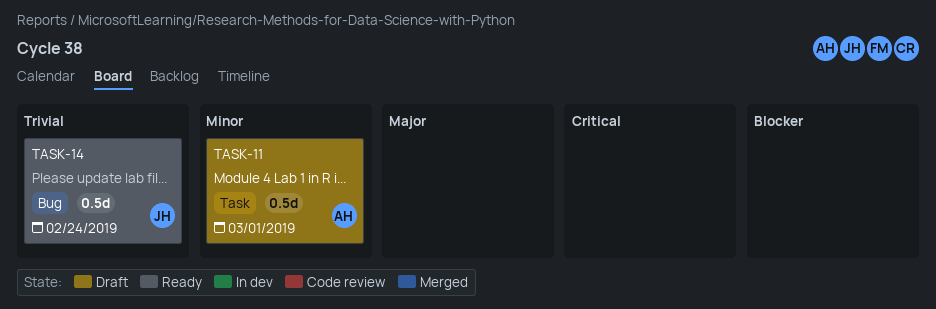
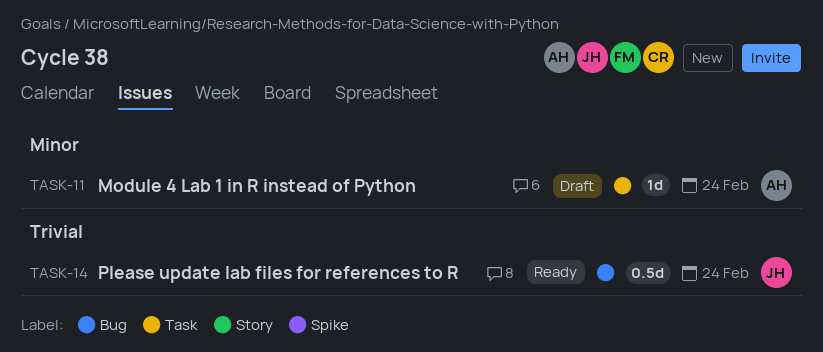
TASK-11, estimate: 0.5d -> 1d
TASK-11, due: Mar 1 -> Feb 24

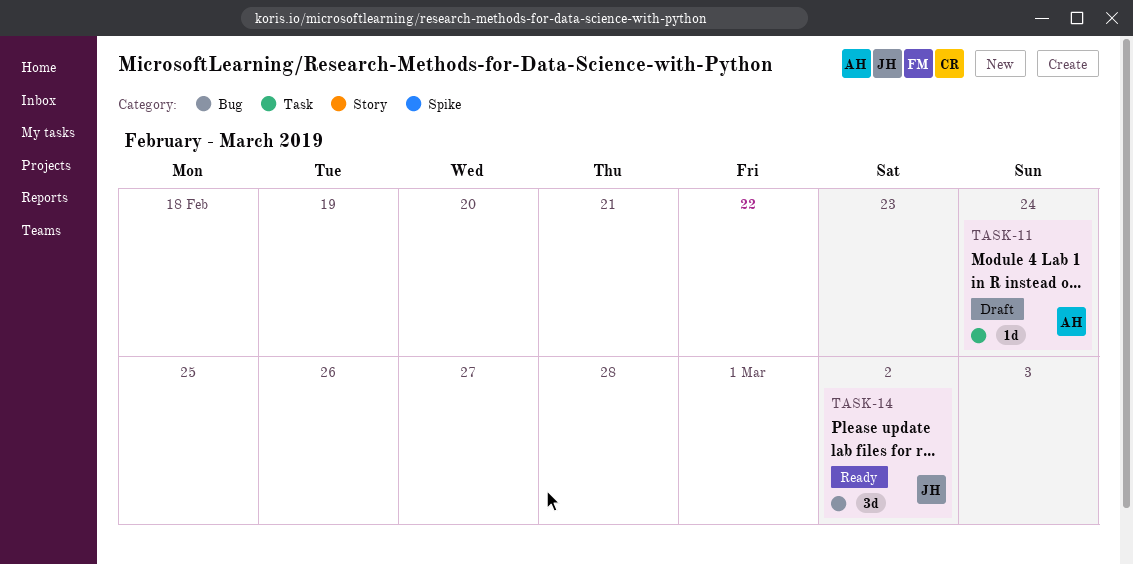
TASK-14, estimate: 0.5d -> 3d
TASK-14, due: Feb 24 -> Mar 2

